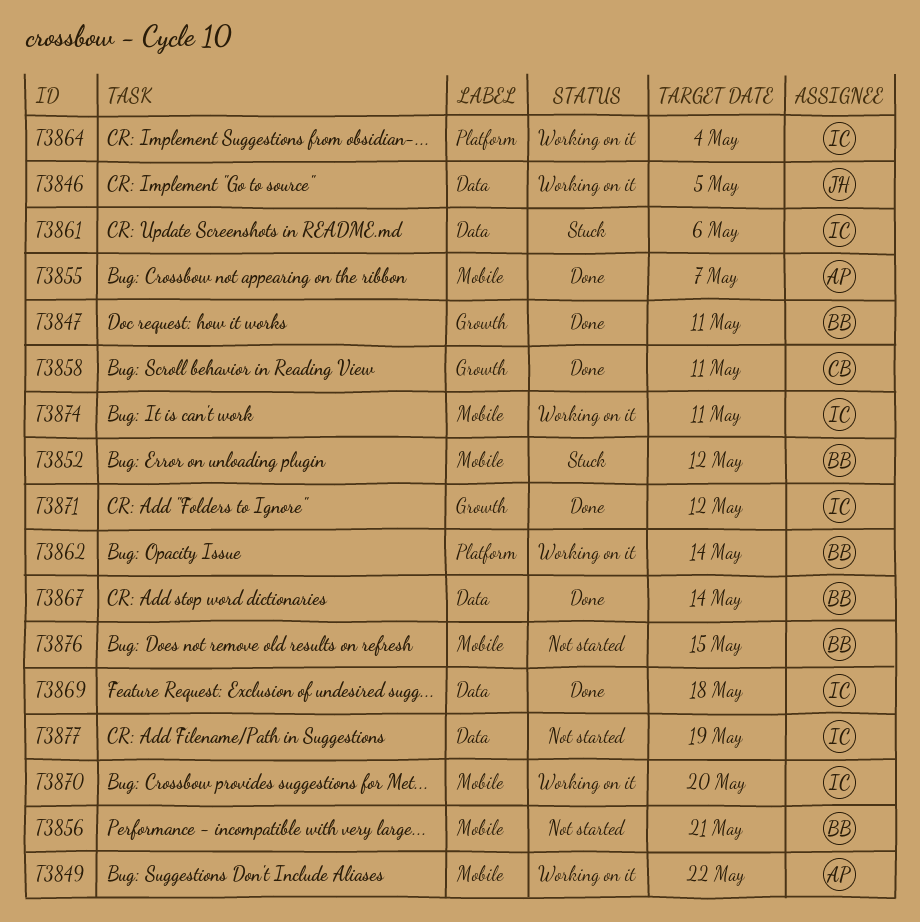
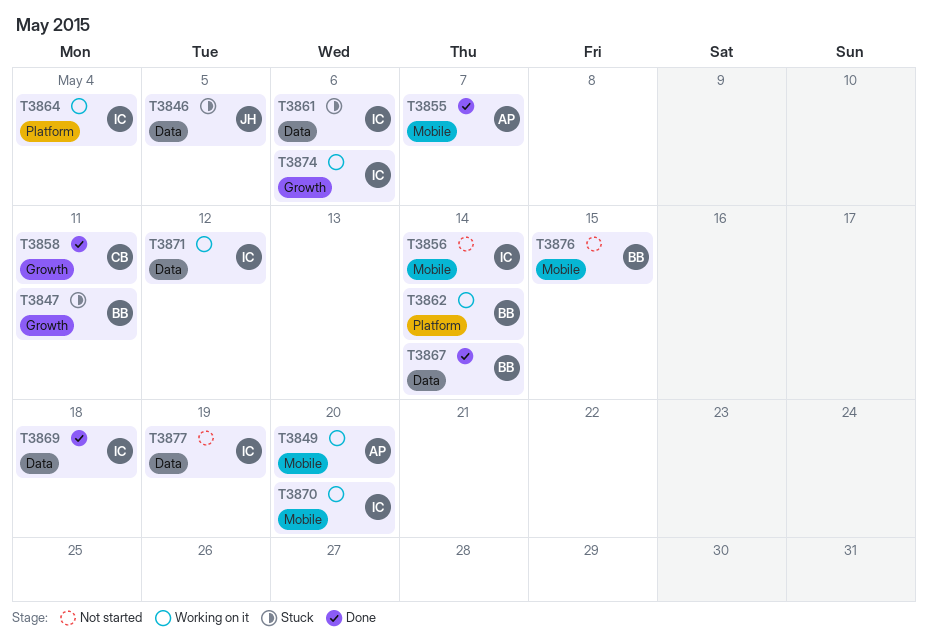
T3846, status: Working on it -> Stuck
T3847, status: Done -> Stuck
T3849, due: May 22 -> May 20
T3852: present -> none
T3856, owner: BB -> IC
T3856, due: May 21 -> May 14
T3871, status: Done -> Working on it
T3871, label: Growth -> Data
T3874, label: Mobile -> Growth
T3874, due: May 11 -> May 6

